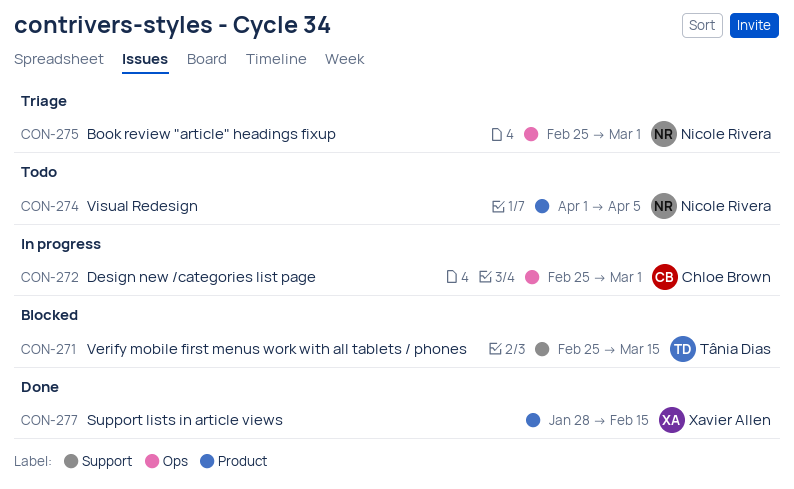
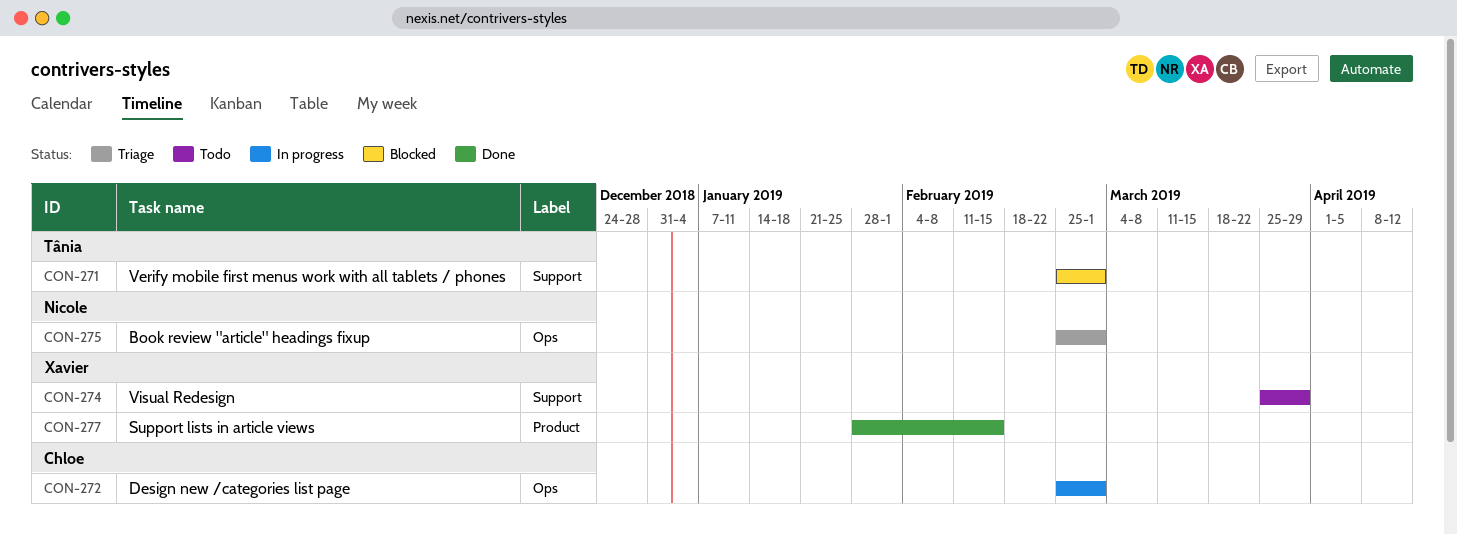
CON-271, due: Mar 15 -> Mar 1
CON-274, owner: Nicole Rivera -> Xavier Allen
CON-274, label: Product -> Support
CON-274, start: Apr 1 -> Mar 25
CON-274, due: Apr 5 -> Mar 29

